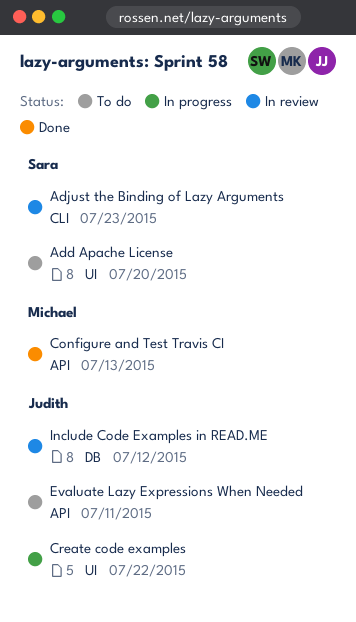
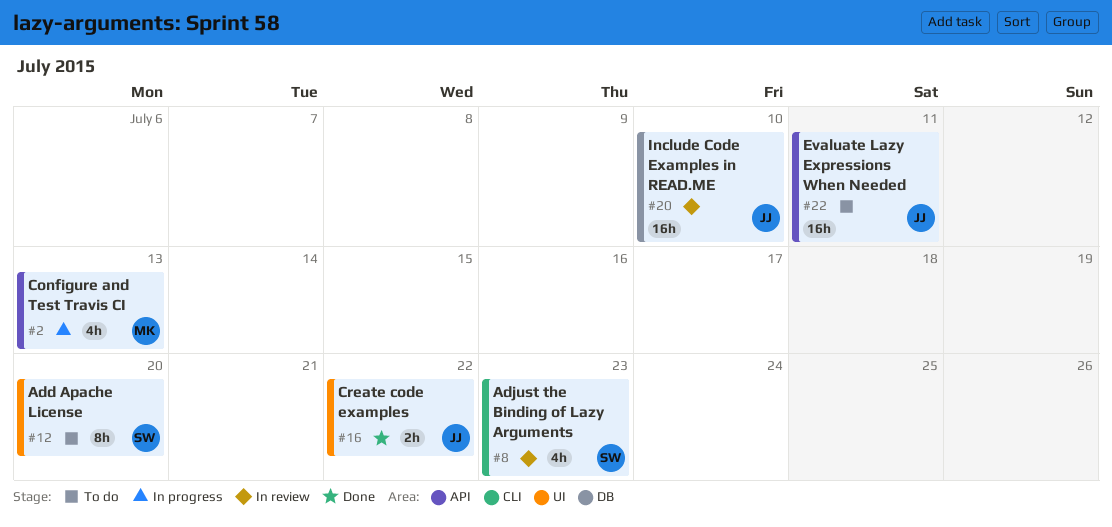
Configure and Test Travis CI, status: Done -> In progress
Create code examples, status: In progress -> Done
Include Code Examples in READ.ME, due: Jul 12 -> Jul 10

